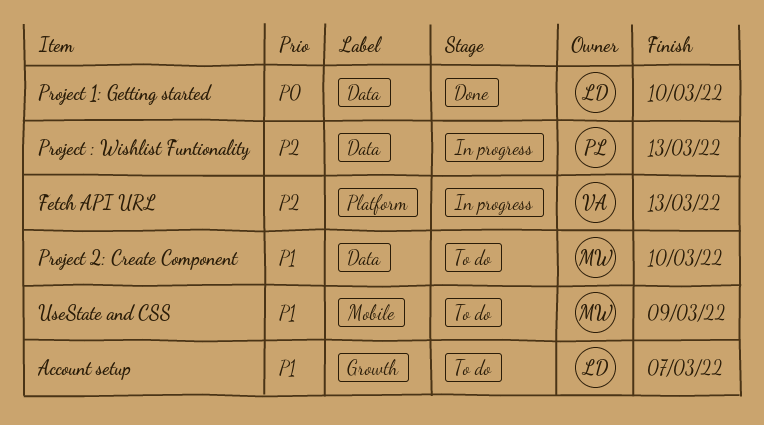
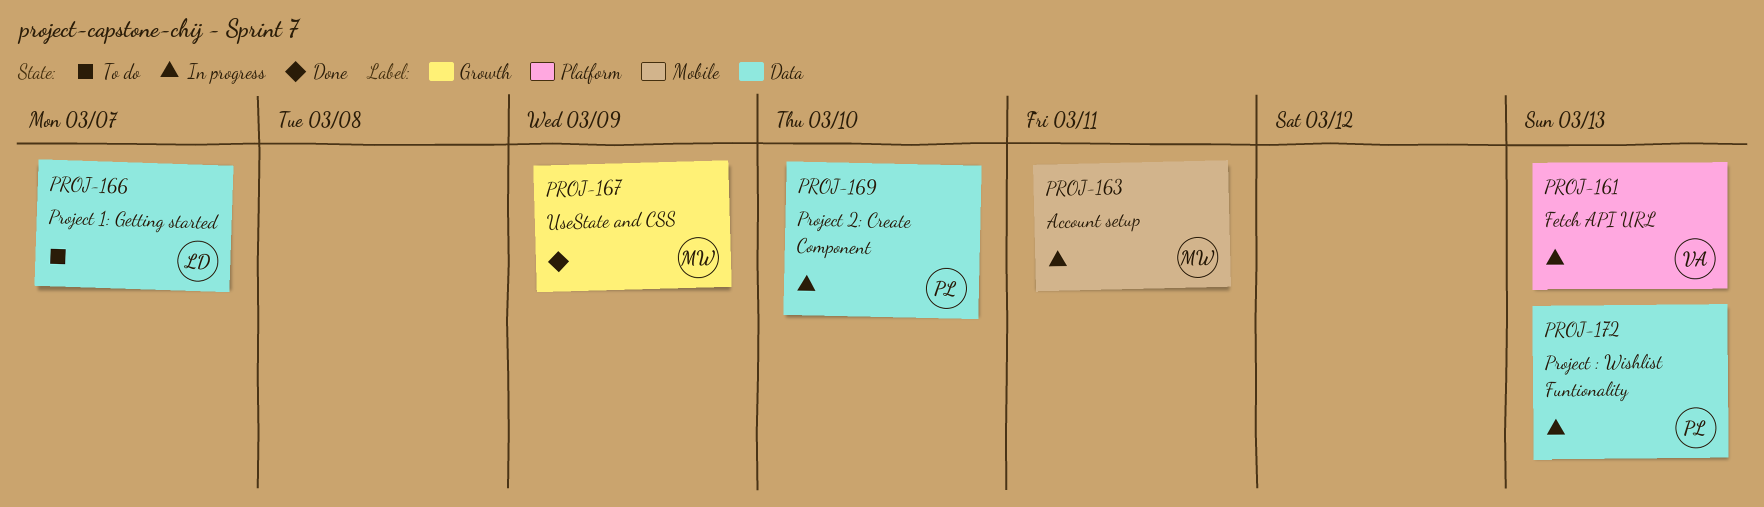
Account setup, status: To do -> In progress
Account setup, owner: LD -> MW
Account setup, label: Growth -> Mobile
Account setup, due: Mar 7 -> Mar 11
Project 1: Getting started, status: Done -> To do
Project 1: Getting started, due: Mar 10 -> Mar 7
Project 2: Create Component, status: To do -> In progress
Project 2: Create Component, owner: MW -> PL
UseState and CSS, status: To do -> Done
UseState and CSS, label: Mobile -> Growth

